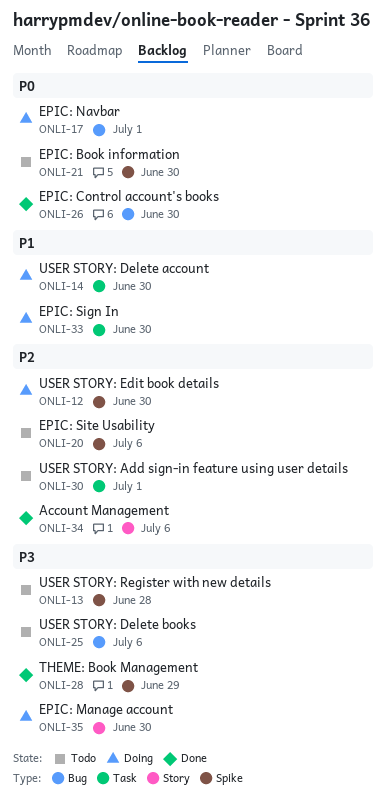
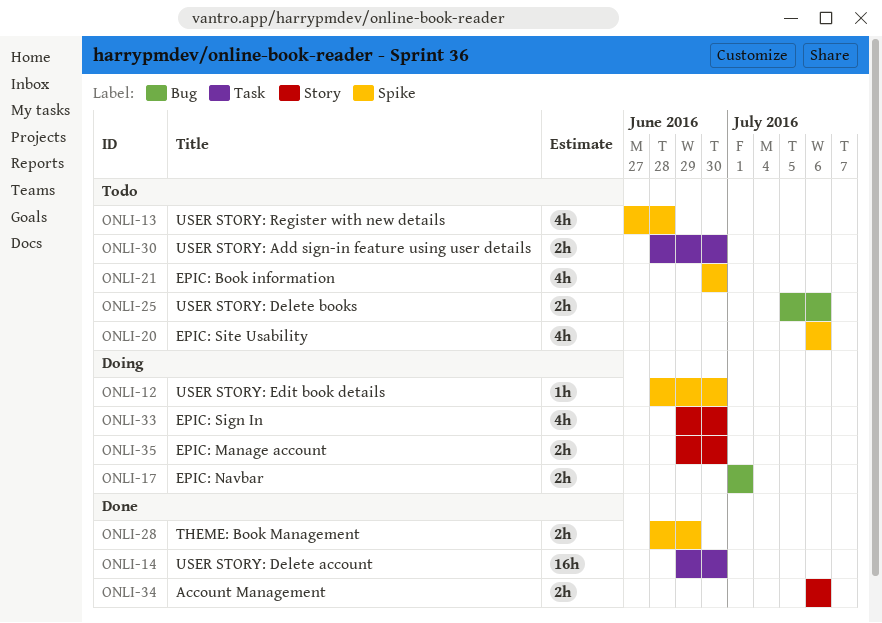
ONLI-14, status: Doing -> Done
ONLI-26: present -> none
ONLI-30, due: Jul 1 -> Jun 30
ONLI-33, label: Task -> Story

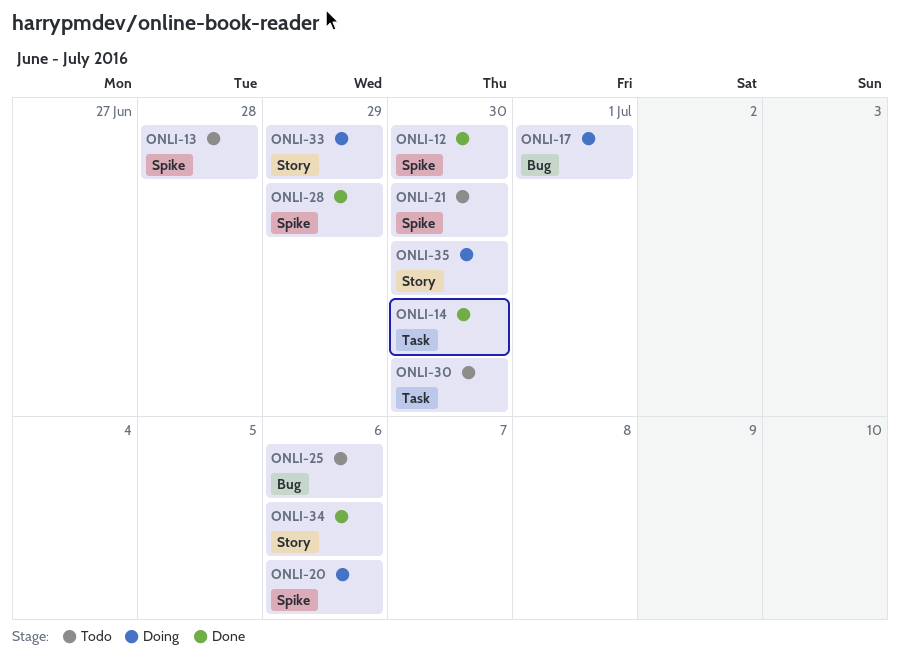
ONLI-12, status: Doing -> Done
ONLI-20, status: Todo -> Doing
ONLI-33, due: Jun 30 -> Jun 29

